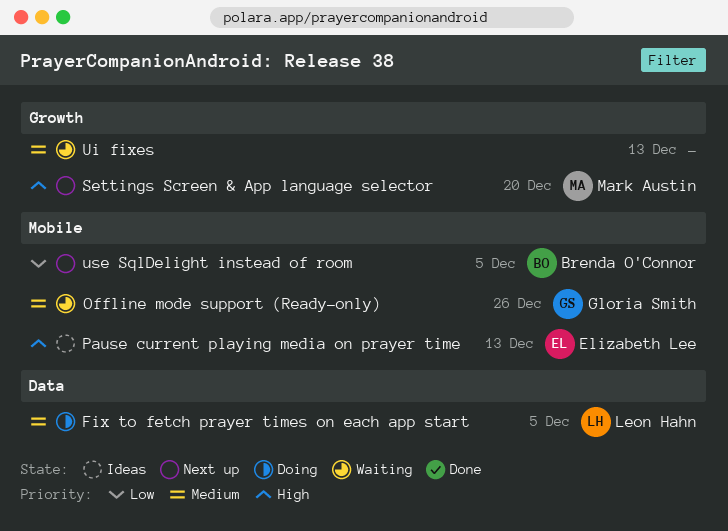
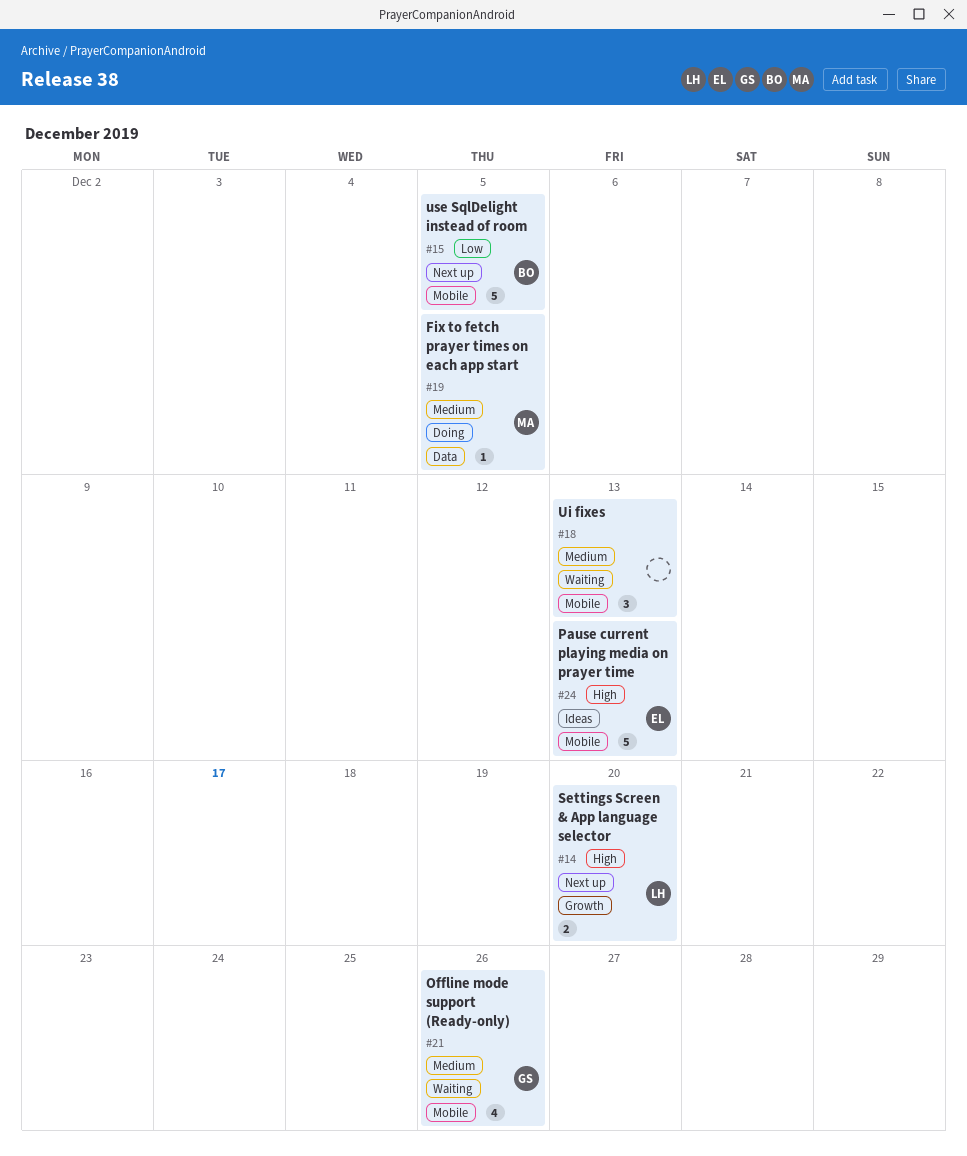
Fix to fetch prayer times on each app start, owner: Leon Hahn -> Mark Austin
Settings Screen & App language selector, owner: Mark Austin -> Leon Hahn
Ui fixes, label: Growth -> Mobile

